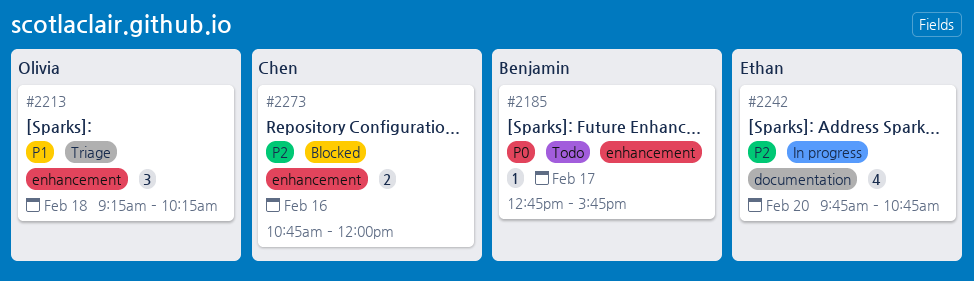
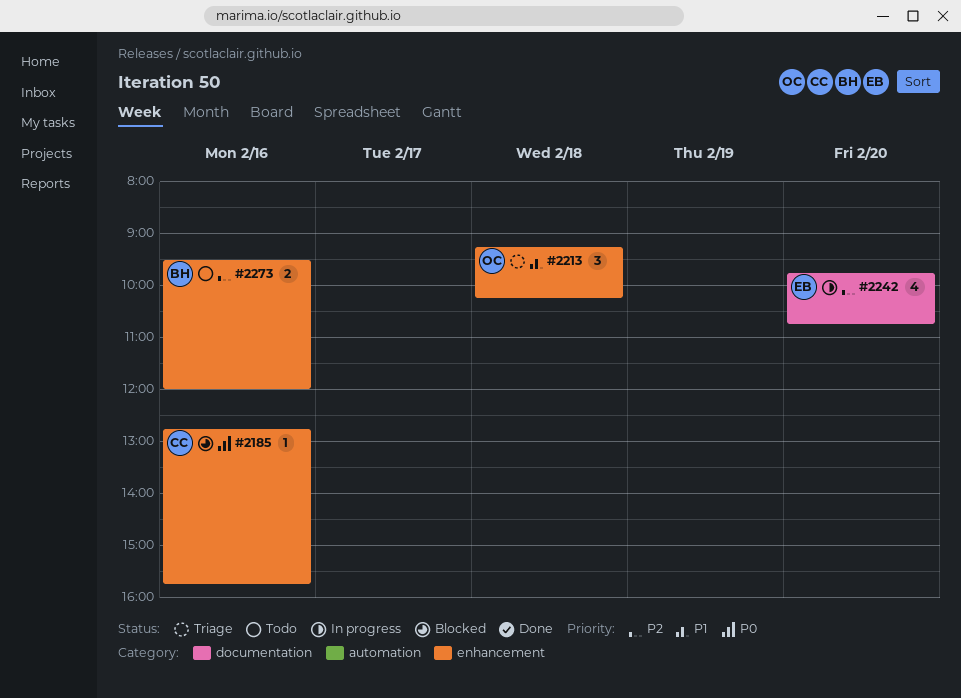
#2185, status: Todo -> Blocked
#2185, owner: Benjamin -> Chen
#2185, day: Feb 17 -> Feb 16
#2273, status: Blocked -> Todo
#2273, owner: Chen -> Benjamin
#2273, begins: 10:45 -> 09:30

